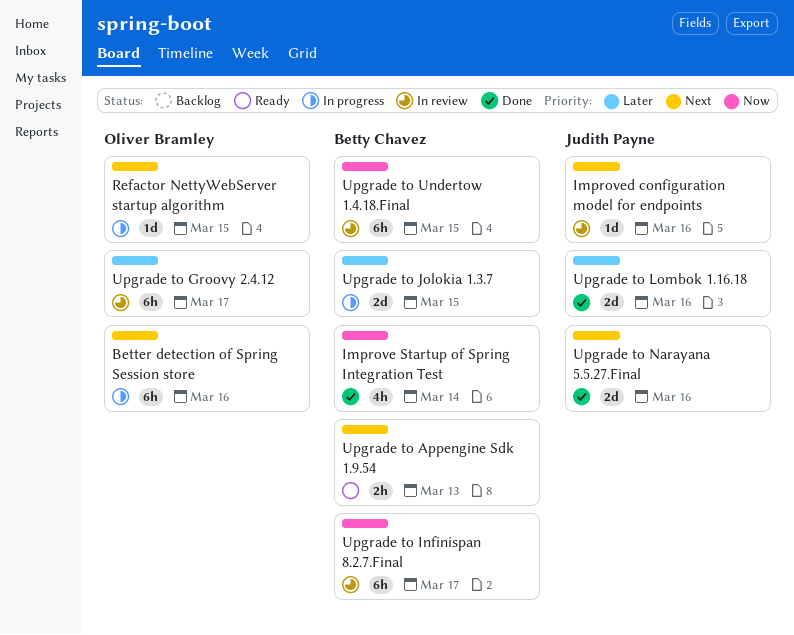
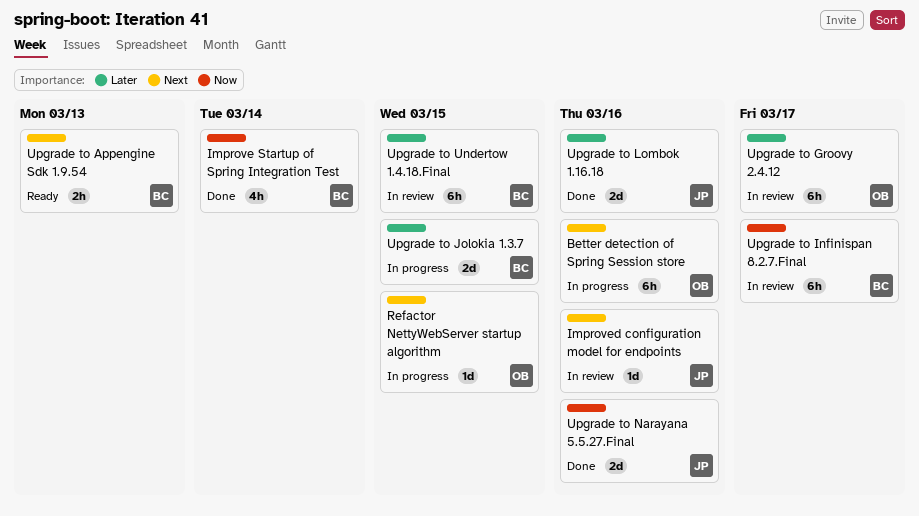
Upgrade to Narayana 5.5.27.Final, priority: Next -> Now
Upgrade to Undertow 1.4.18.Final, priority: Now -> Later

